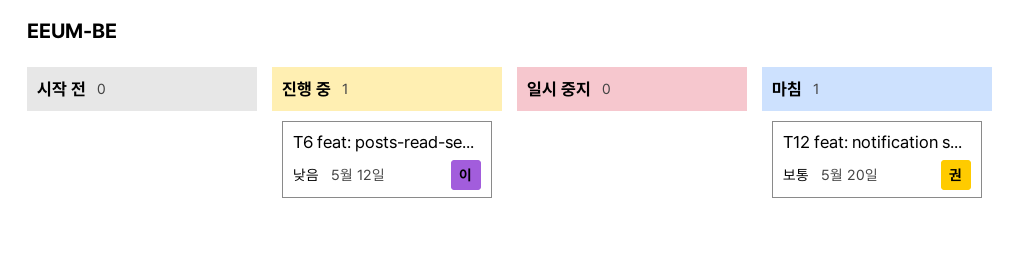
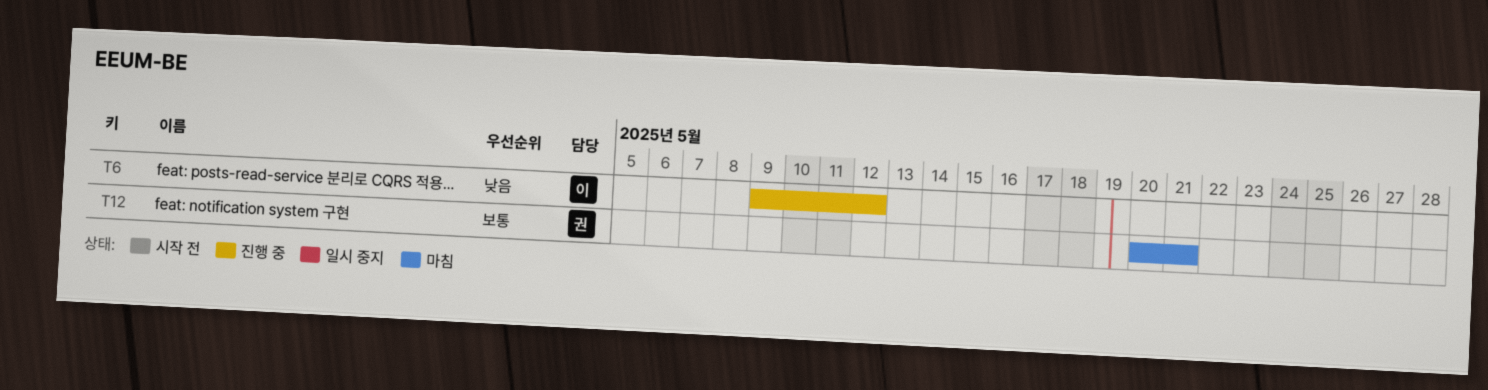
T12, due: May 20 -> May 21

